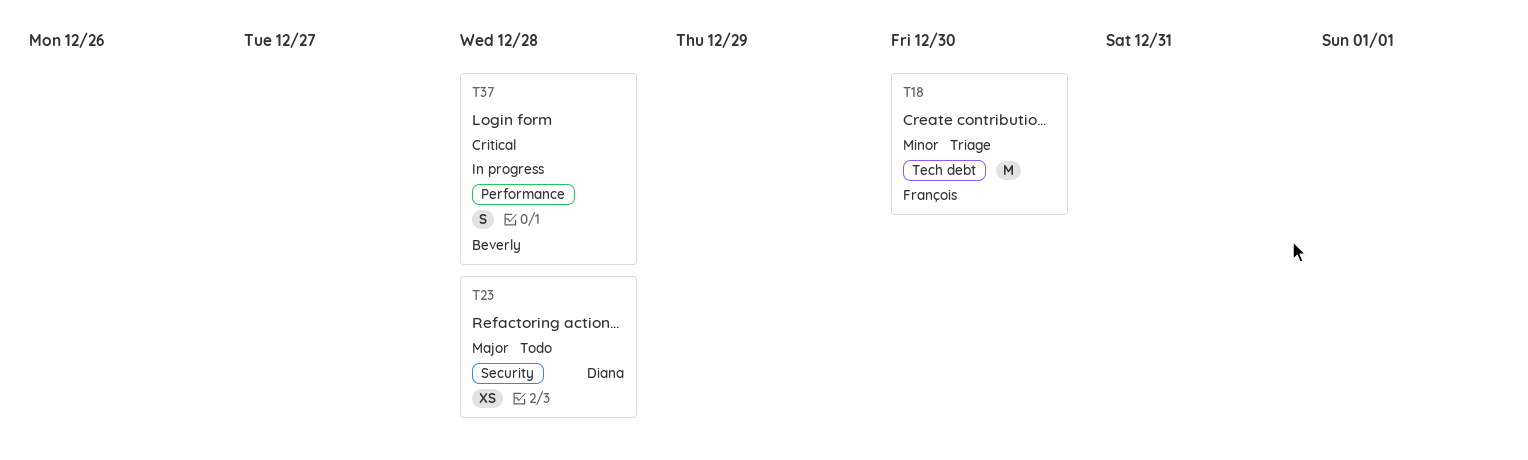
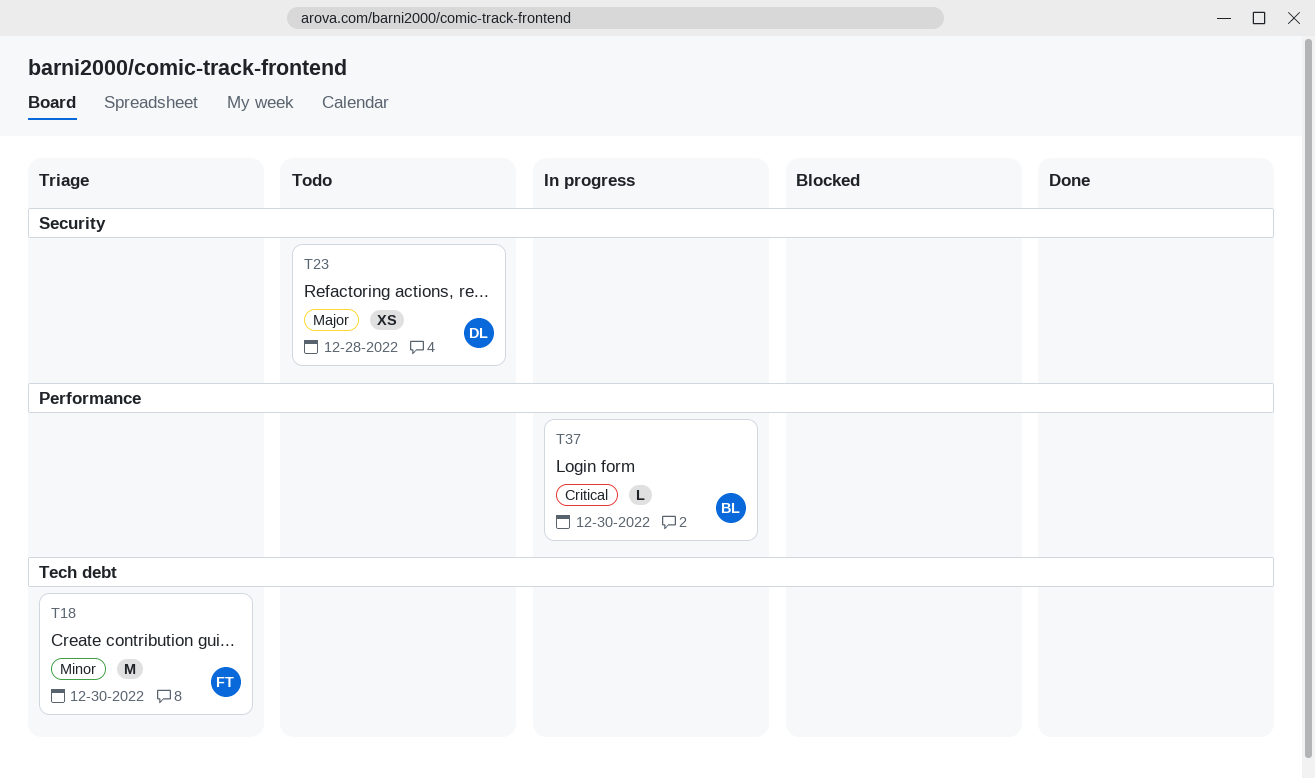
T37, estimate: S -> L
T37, due: Dec 28 -> Dec 30

